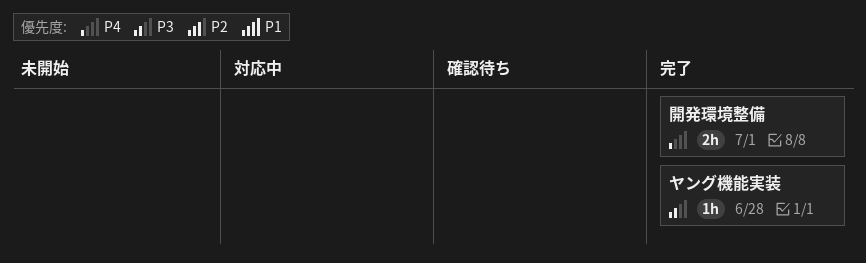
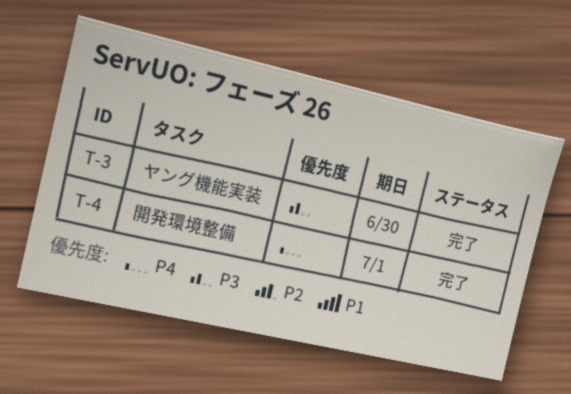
ヤング機能実装, due: Jun 28 -> Jun 30

